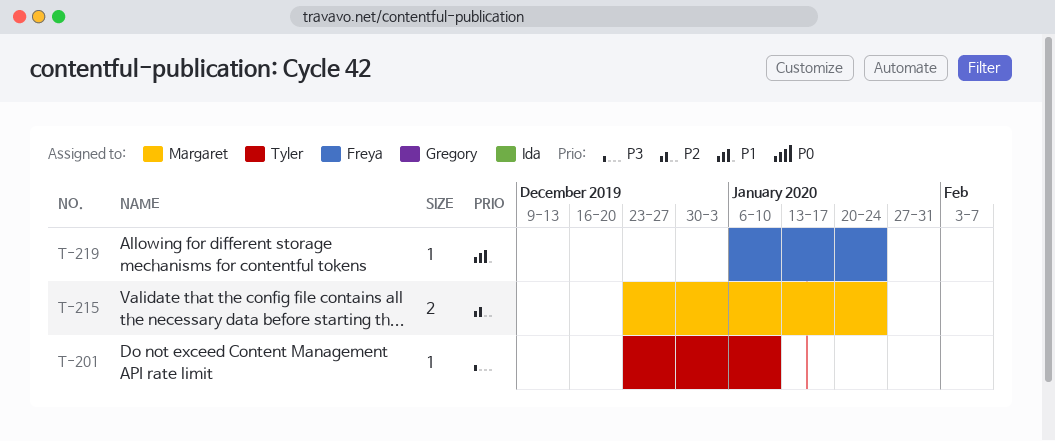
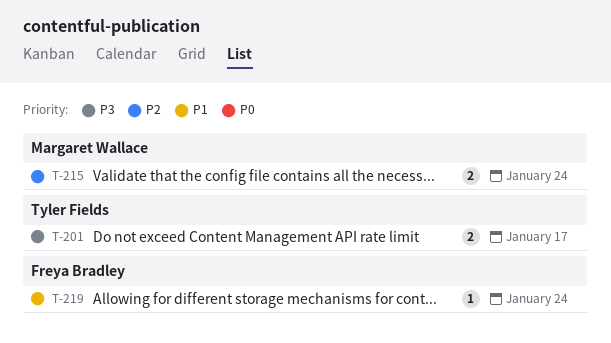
T-201, estimate: 1 -> 2
T-201, due: Jan 10 -> Jan 17

